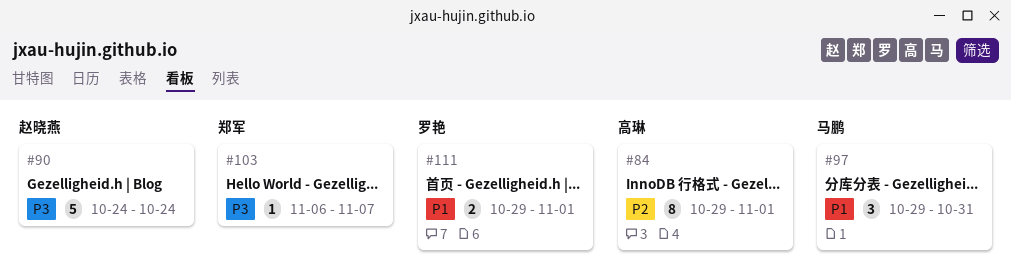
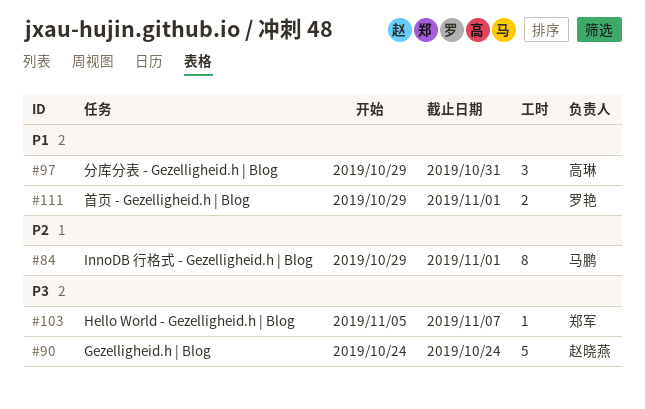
#84, owner: 高琳 -> 马鹏
#97, owner: 马鹏 -> 高琳
#103, start: Nov 6 -> Nov 5

